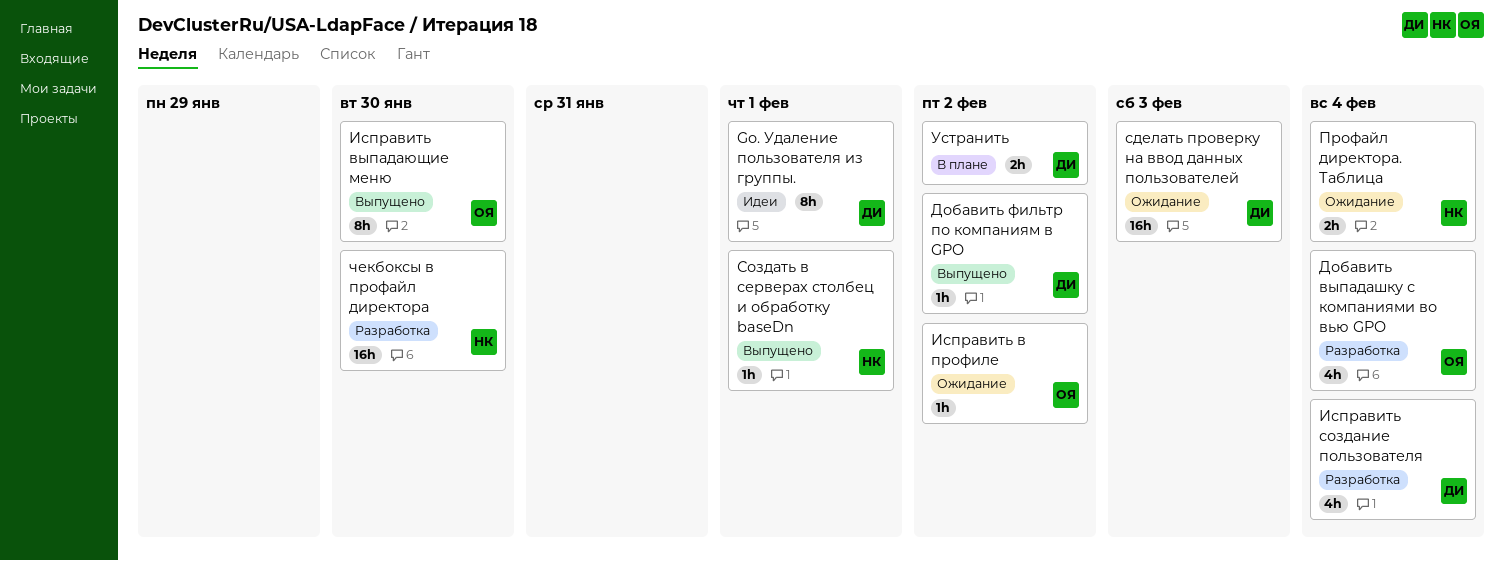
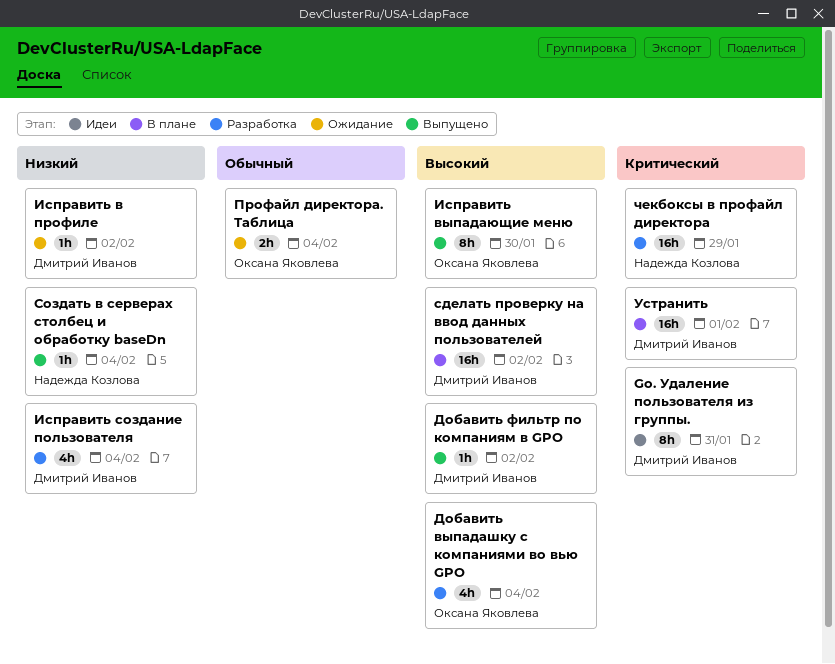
Go. Удаление пользователя из группы., due: Feb 1 -> Jan 31
Исправить в профиле, owner: Оксана Яковлева -> Дмитрий Иванов
Профайл директора. Таблица, owner: Надежда Козлова -> Оксана Яковлева
сделать проверку на ввод данных пользователей, status: Ожидание -> В плане
сделать проверку на ввод данных пользователей, due: Feb 3 -> Feb 2
Создать в серверах столбец и обработку baseDn, due: Feb 1 -> Feb 4
Устранить, estimate: 2h -> 16h
Устранить, due: Feb 2 -> Feb 1
чекбоксы в профайл директора, due: Jan 30 -> Jan 29

